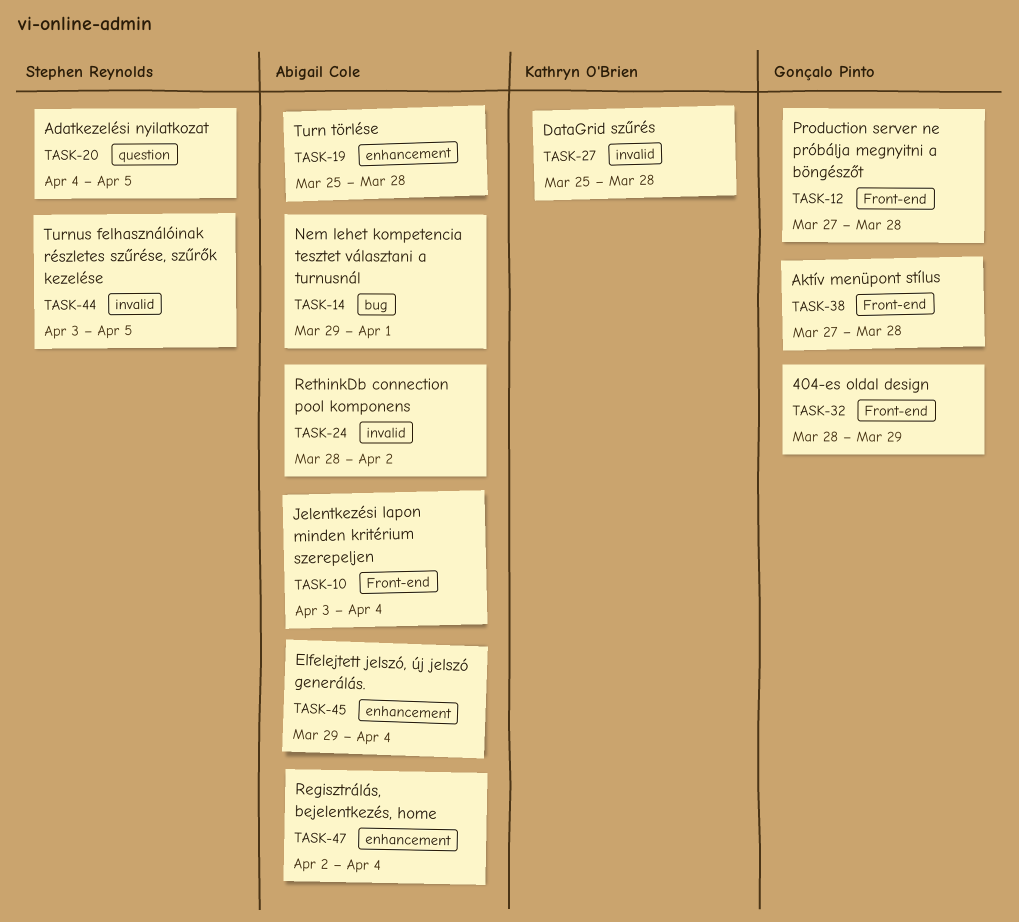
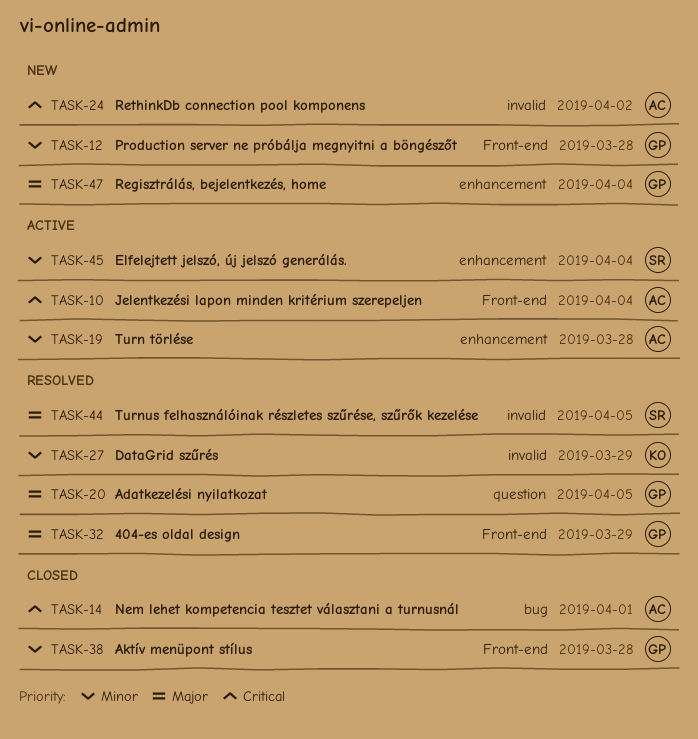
TASK-20, owner: Stephen Reynolds -> Gonçalo Pinto
TASK-27, due: Mar 28 -> Mar 29
TASK-45, owner: Abigail Cole -> Stephen Reynolds
TASK-47, owner: Abigail Cole -> Gonçalo Pinto

